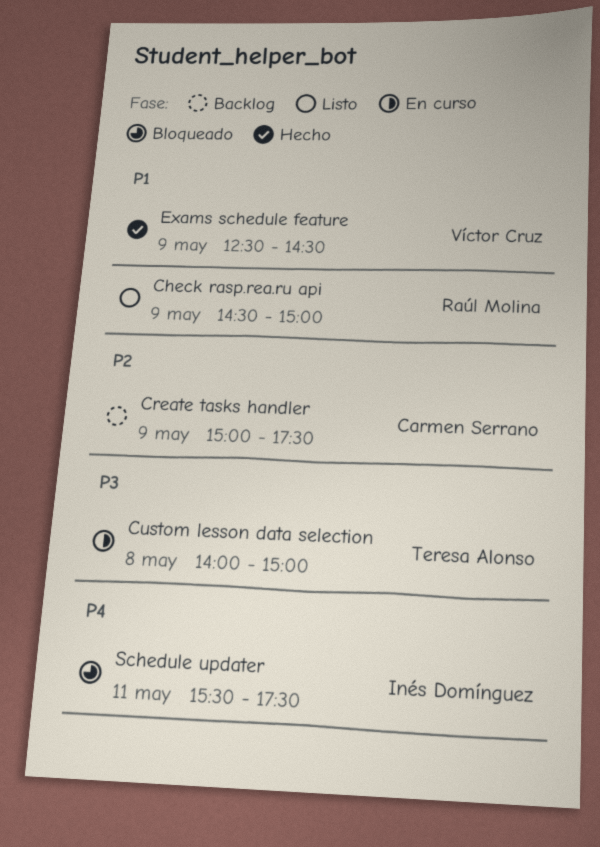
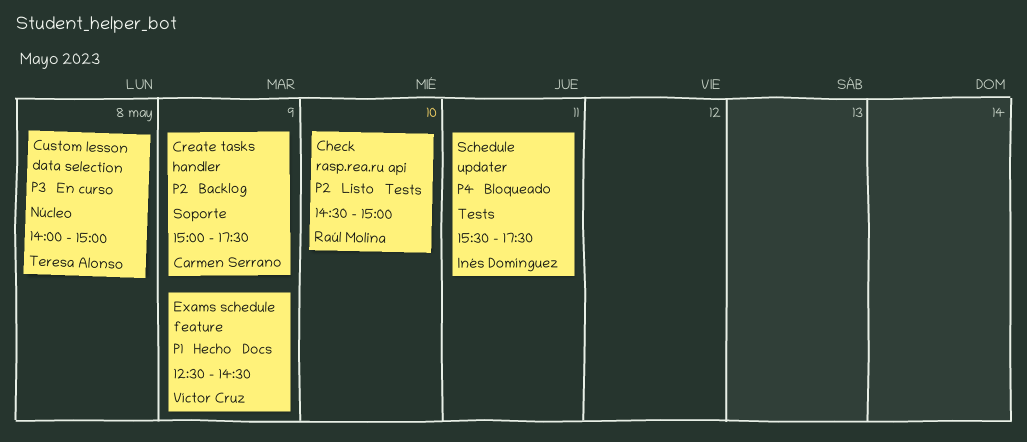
Check rasp.rea.ru api, priority: P1 -> P2
Check rasp.rea.ru api, day: May 9 -> May 10

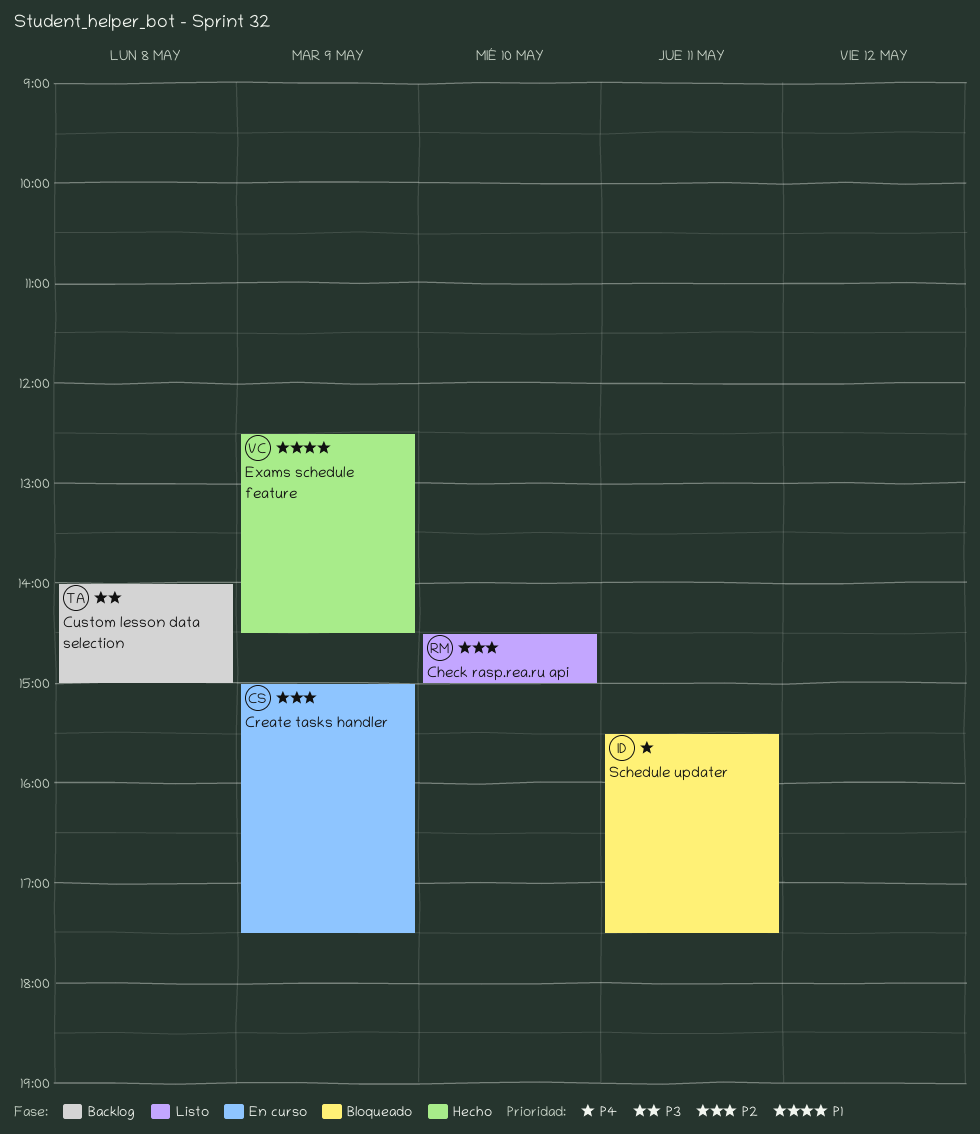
Create tasks handler, status: Backlog -> En curso
Custom lesson data selection, status: En curso -> Backlog

